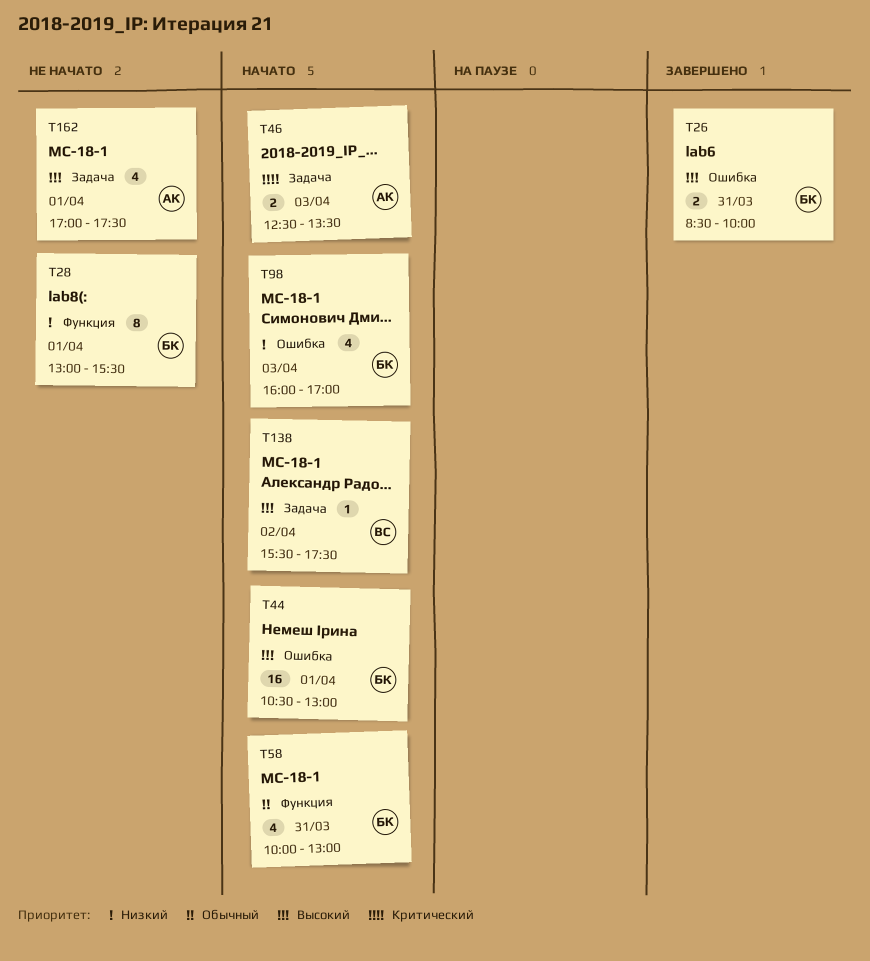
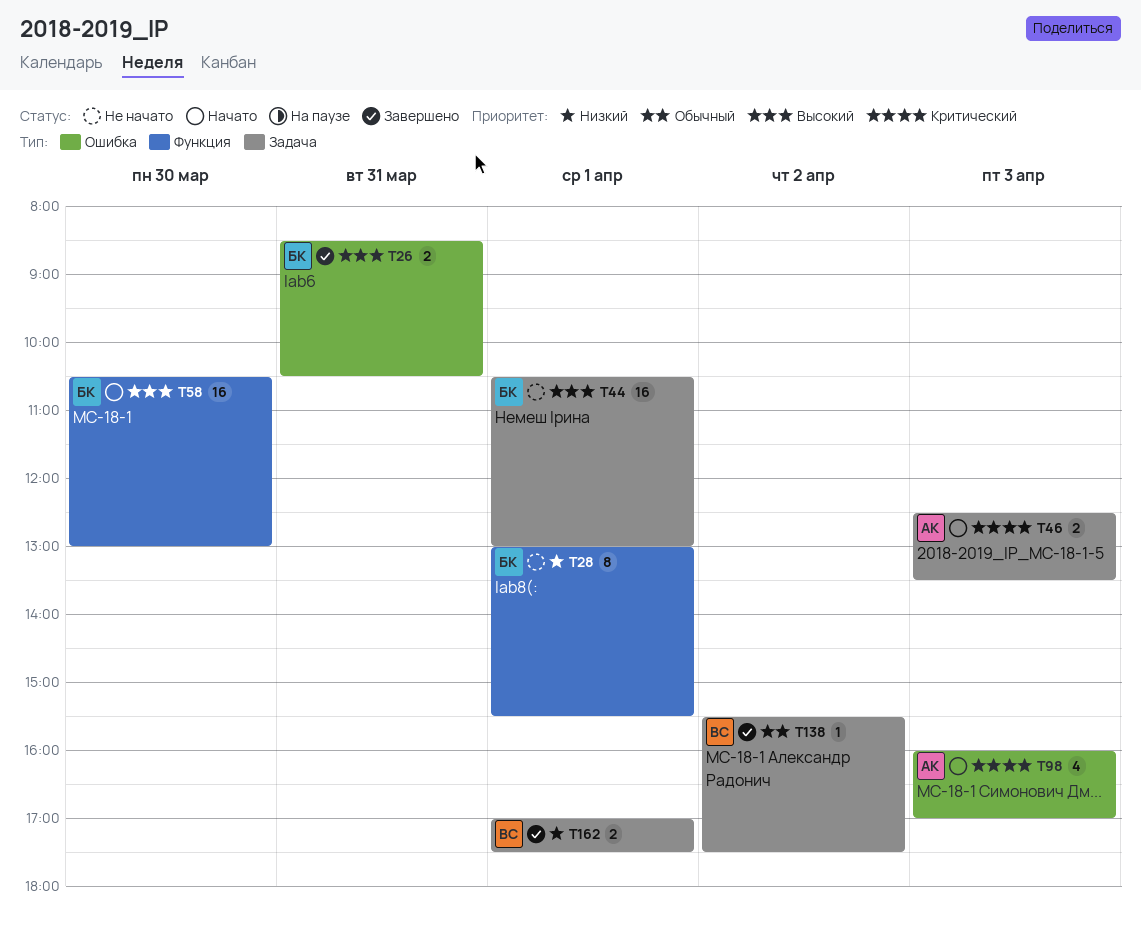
T26, ends: 10:00 -> 10:30
T44, status: Начато -> Не начато
T44, label: Ошибка -> Задача
T58, priority: Обычный -> Высокий
T58, estimate: 4 -> 16
T58, day: Mar 31 -> Mar 30
T58, begins: 10:00 -> 10:30
T98, owner: БК -> АК
T98, priority: Низкий -> Критический
T138, status: Начато -> Завершено
T138, priority: Высокий -> Обычный
T162, status: Не начато -> Завершено
T162, owner: АК -> ВС
T162, priority: Высокий -> Низкий
T162, estimate: 4 -> 2

